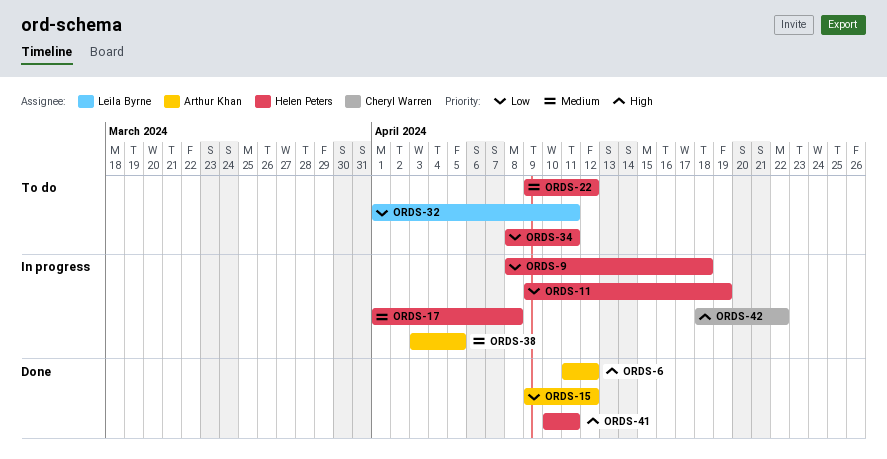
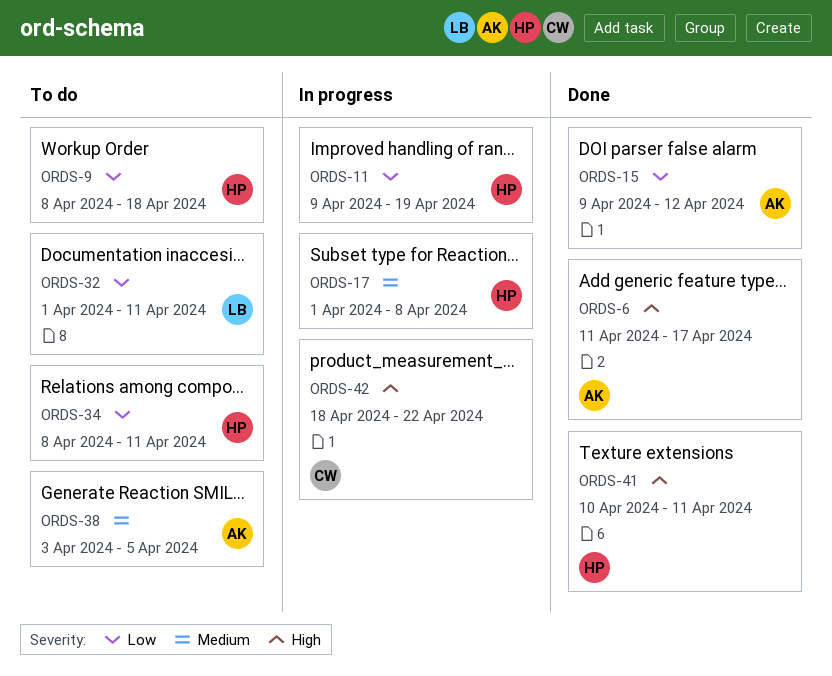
ORDS-6, due: Apr 12 -> Apr 17
ORDS-9, status: In progress -> To do
ORDS-22: present -> none
ORDS-38, status: In progress -> To do

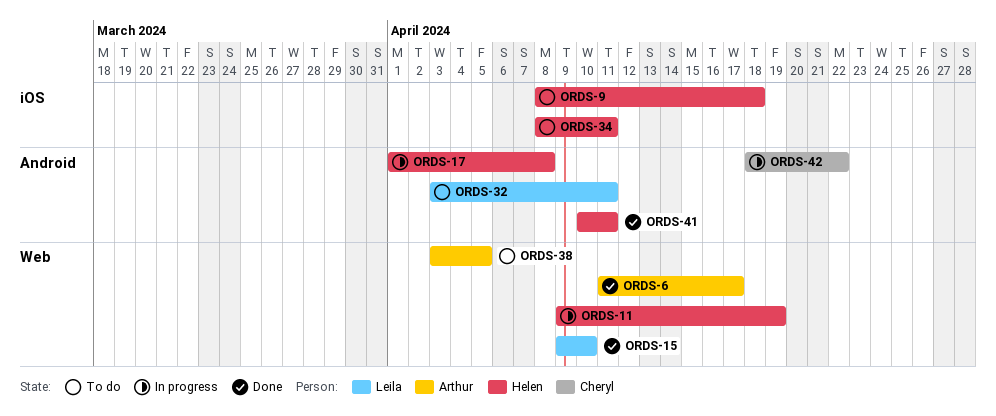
ORDS-15, owner: Arthur -> Leila
ORDS-15, due: Apr 12 -> Apr 10
ORDS-32, start: Apr 1 -> Apr 3

